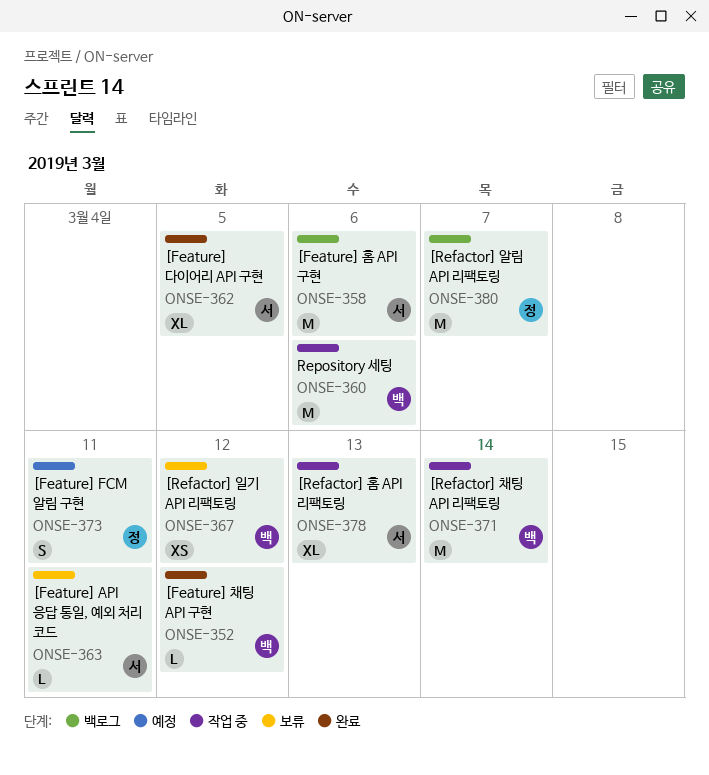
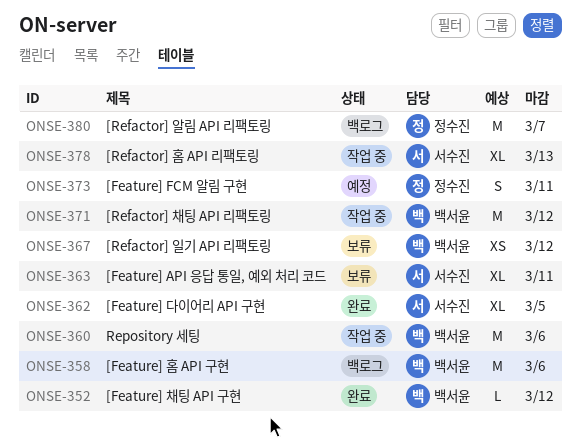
ONSE-358, owner: 서수진 -> 백서윤
ONSE-363, estimate: L -> XL
ONSE-371, due: Mar 14 -> Mar 12

